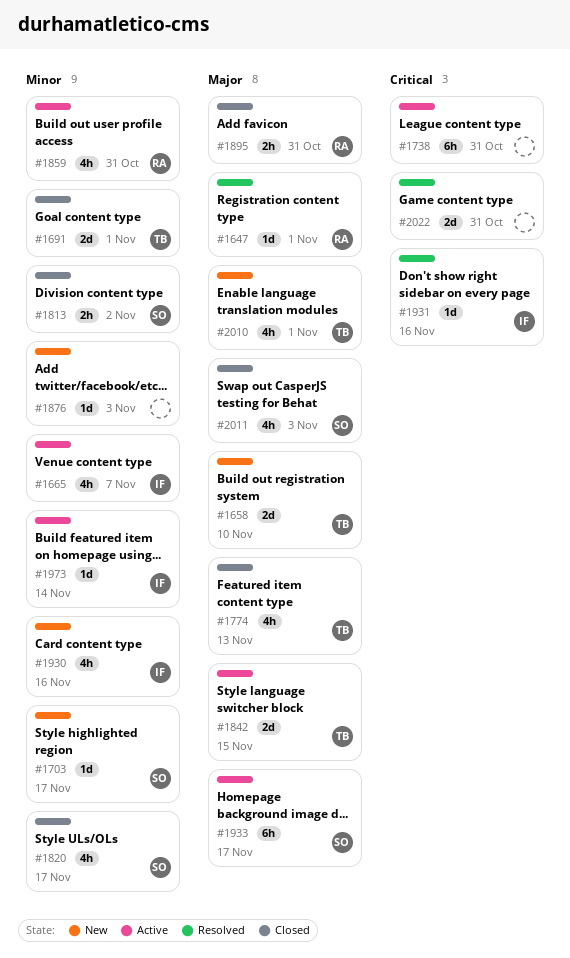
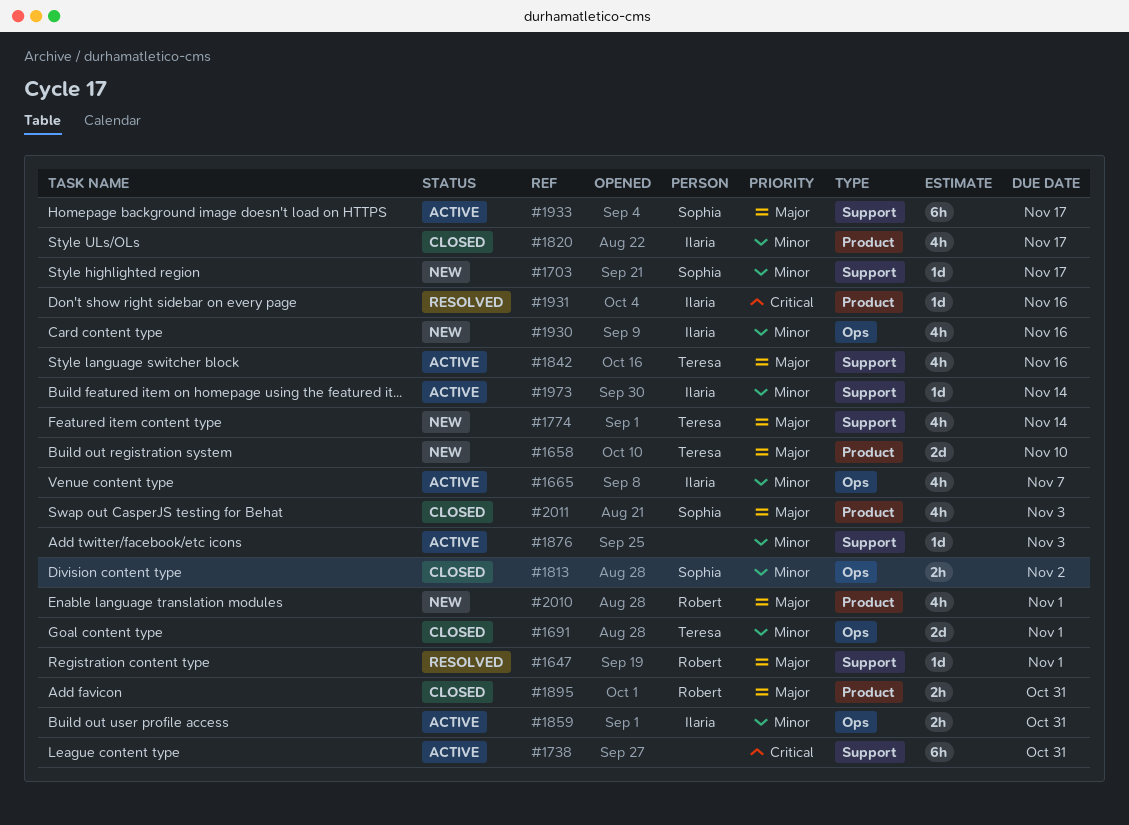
#1774, status: Closed -> New
#1774, due: Nov 13 -> Nov 14
#1820, owner: Sophia -> Ilaria
#1842, estimate: 2d -> 4h
#1842, due: Nov 15 -> Nov 16
#1859, owner: Robert -> Ilaria
#1859, estimate: 4h -> 2h
#1876, status: New -> Active
#2010, owner: Teresa -> Robert
#2022: present -> none

